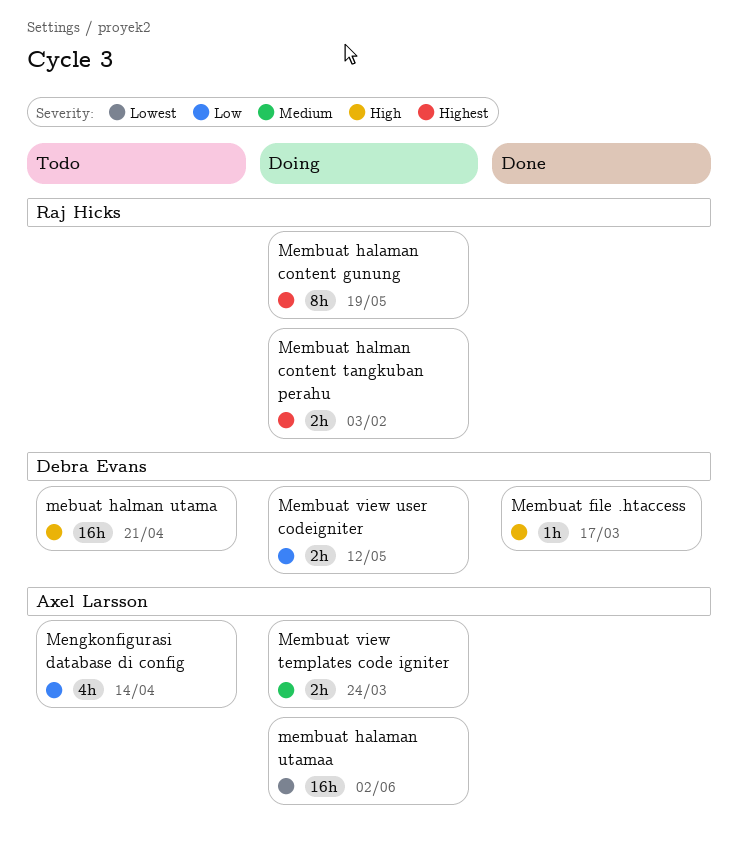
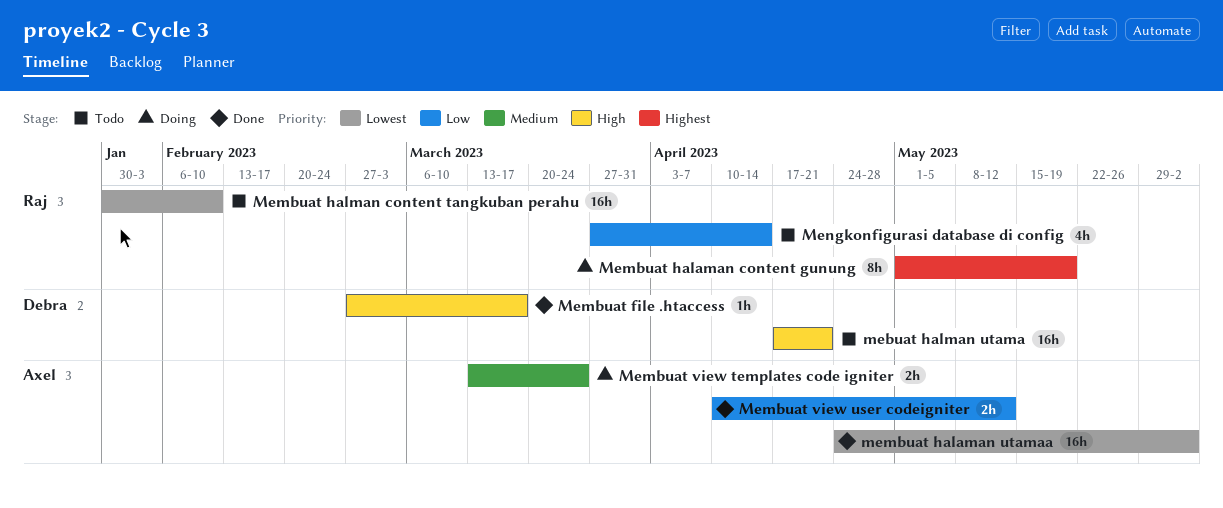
membuat halaman utamaa, status: Doing -> Done
Membuat halman content tangkuban perahu, status: Doing -> Todo
Membuat halman content tangkuban perahu, priority: Highest -> Lowest
Membuat halman content tangkuban perahu, estimate: 2h -> 16h
Membuat halman content tangkuban perahu, due: Feb 3 -> Feb 10
Membuat view user codeigniter, status: Doing -> Done
Membuat view user codeigniter, owner: Debra Evans -> Axel Larsson
Mengkonfigurasi database di config, owner: Axel Larsson -> Raj Hicks

